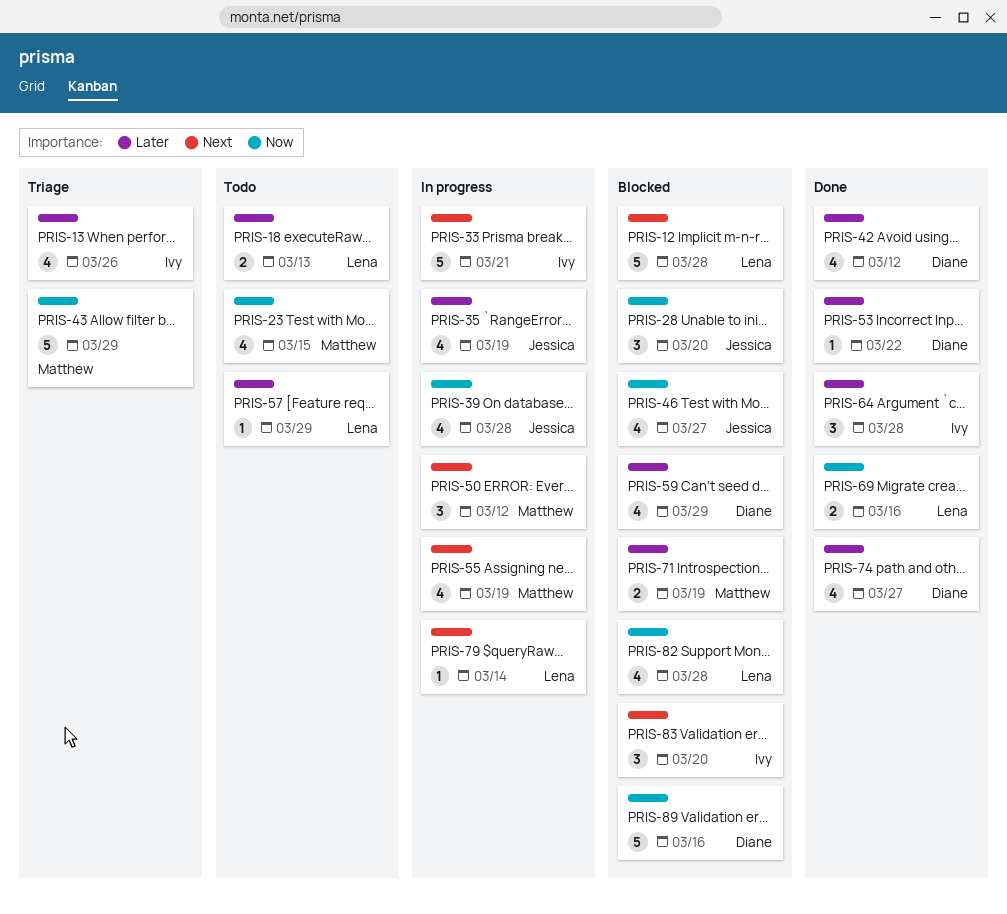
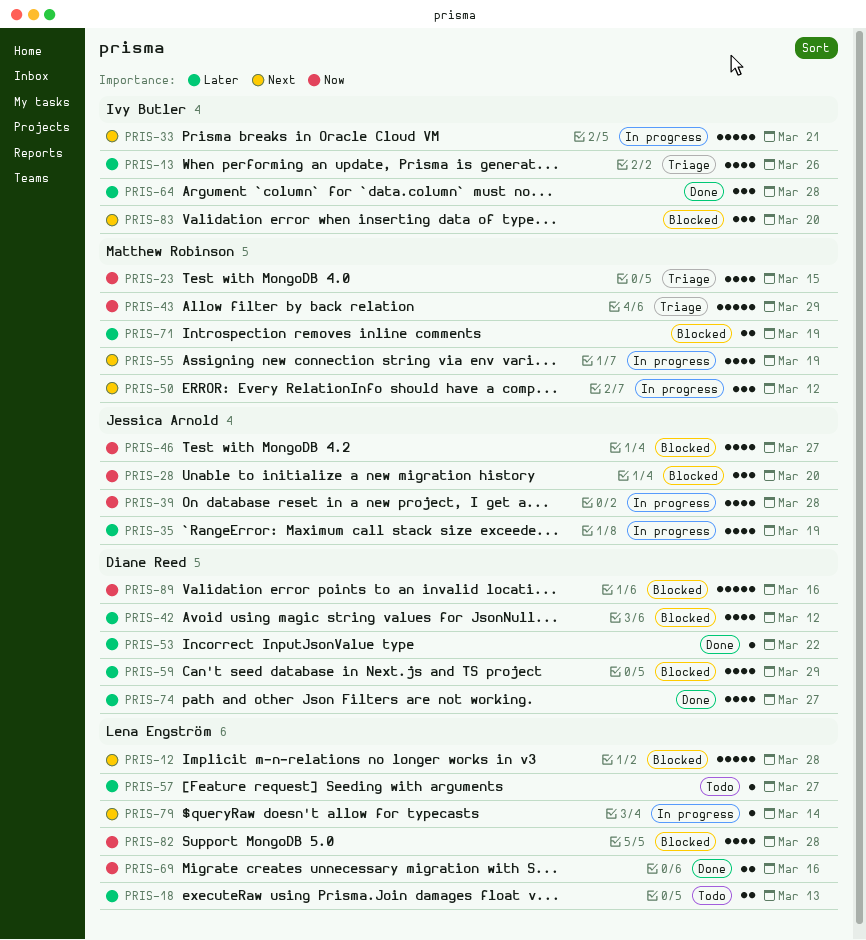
PRIS-23, status: Todo -> Triage
PRIS-42, status: Done -> Blocked
PRIS-57, due: Mar 29 -> Mar 27

